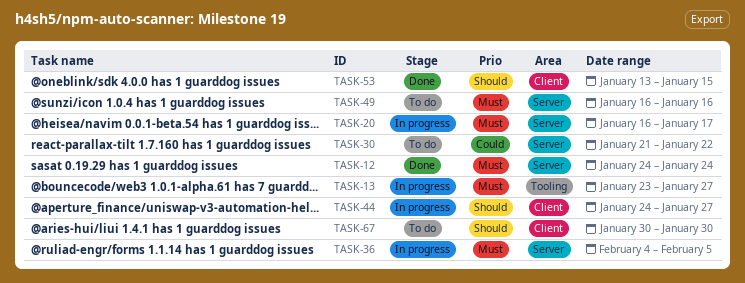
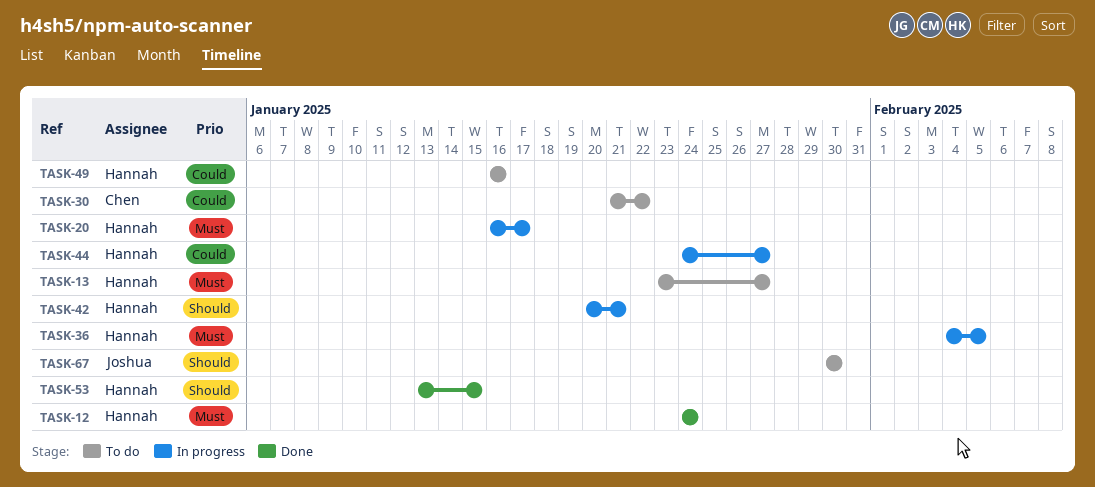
TASK-13, status: In progress -> To do
TASK-42: none -> present
TASK-44, priority: Should -> Could
TASK-49, priority: Must -> Could

